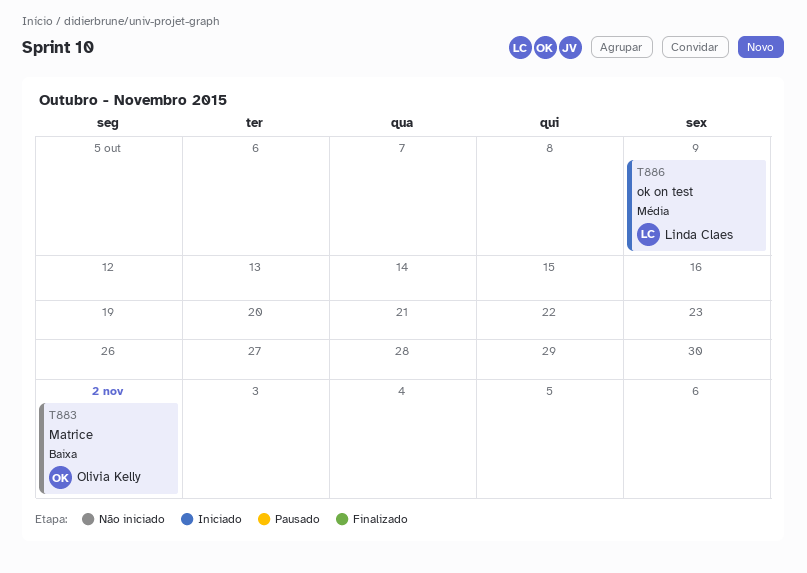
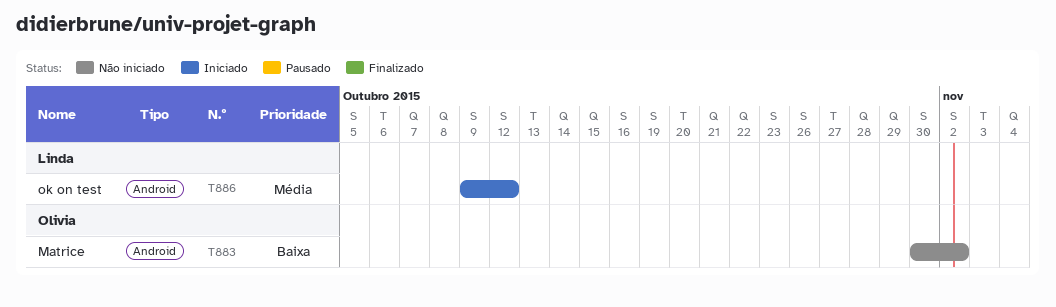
T886, due: Oct 9 -> Oct 12

